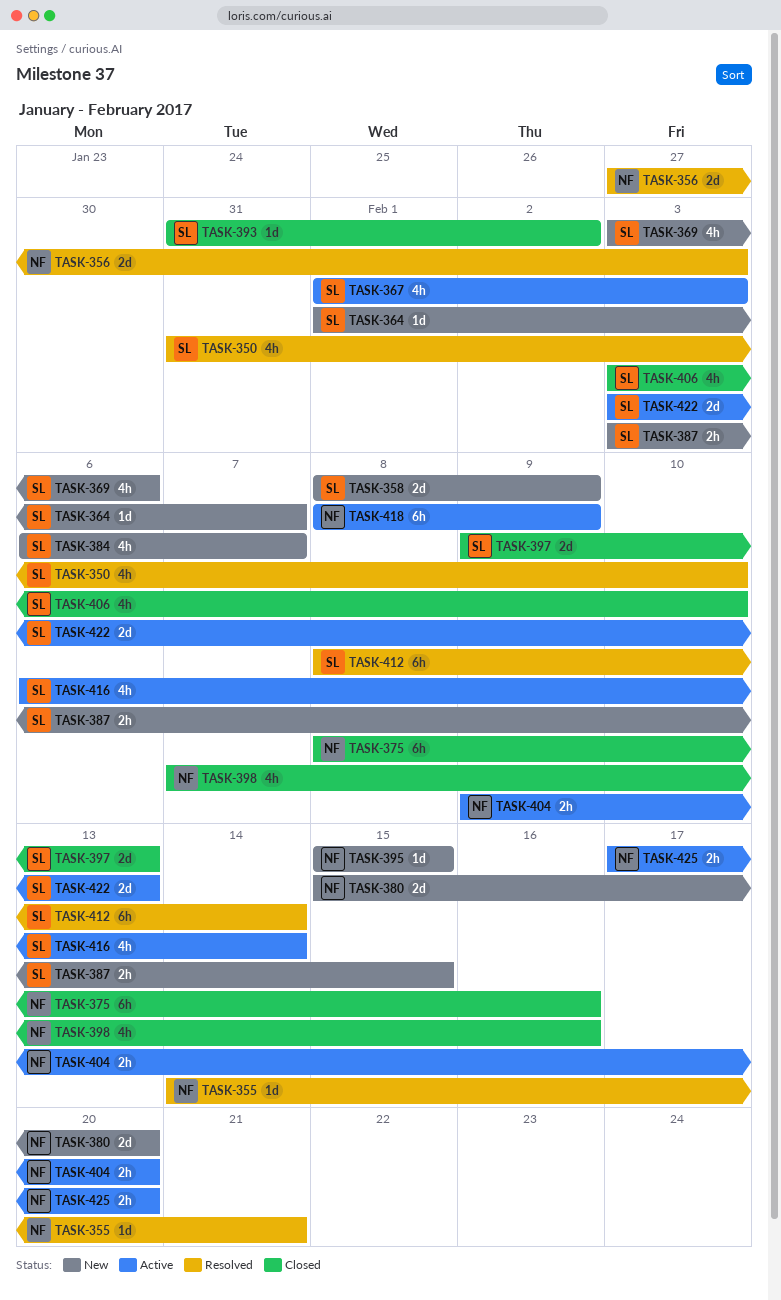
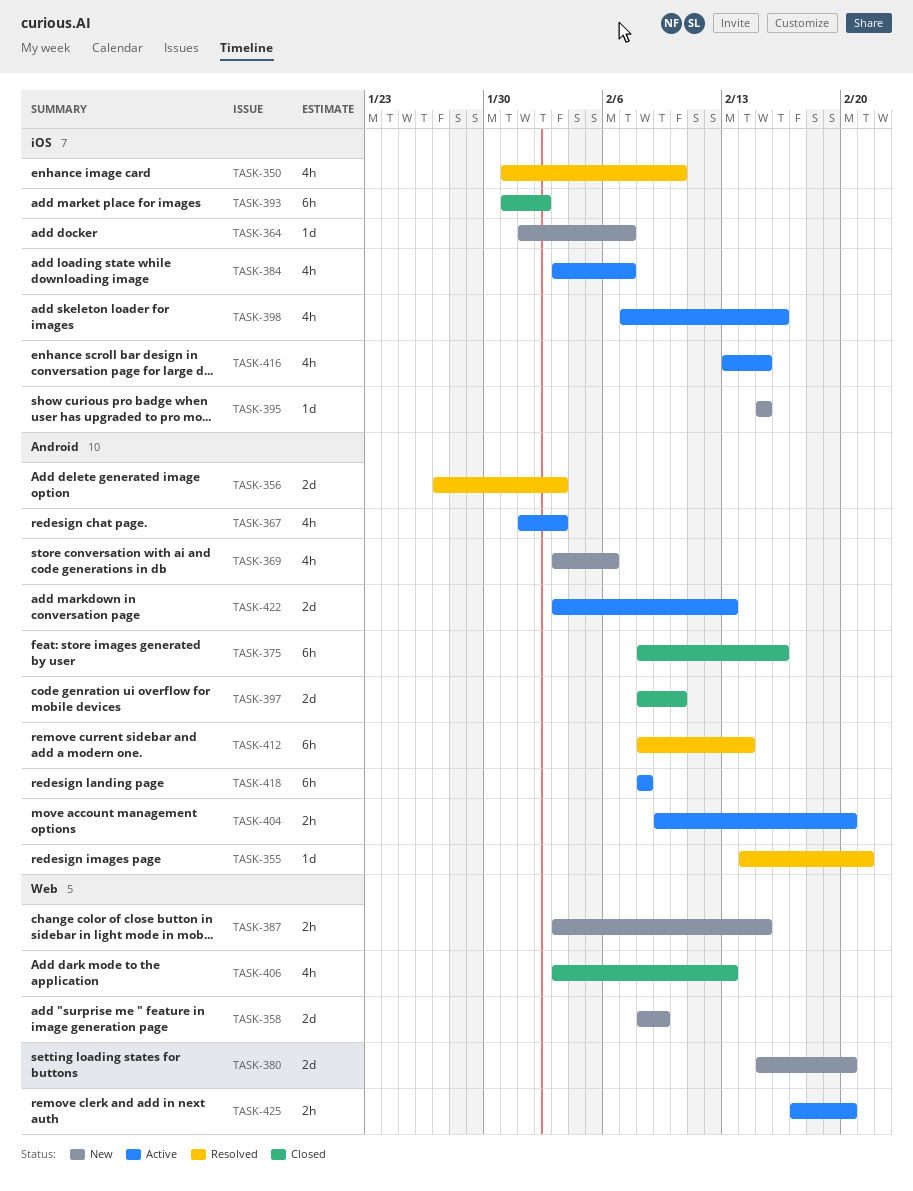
TASK-384, status: New -> Active
TASK-384, start: Feb 6 -> Feb 3
TASK-393, estimate: 1d -> 6h
TASK-397, start: Feb 9 -> Feb 8
TASK-397, due: Feb 13 -> Feb 10
TASK-398, status: Closed -> Active
TASK-406, due: Feb 10 -> Feb 13
TASK-416, start: Feb 6 -> Feb 13
TASK-416, due: Feb 14 -> Feb 15
TASK-418, due: Feb 9 -> Feb 8

